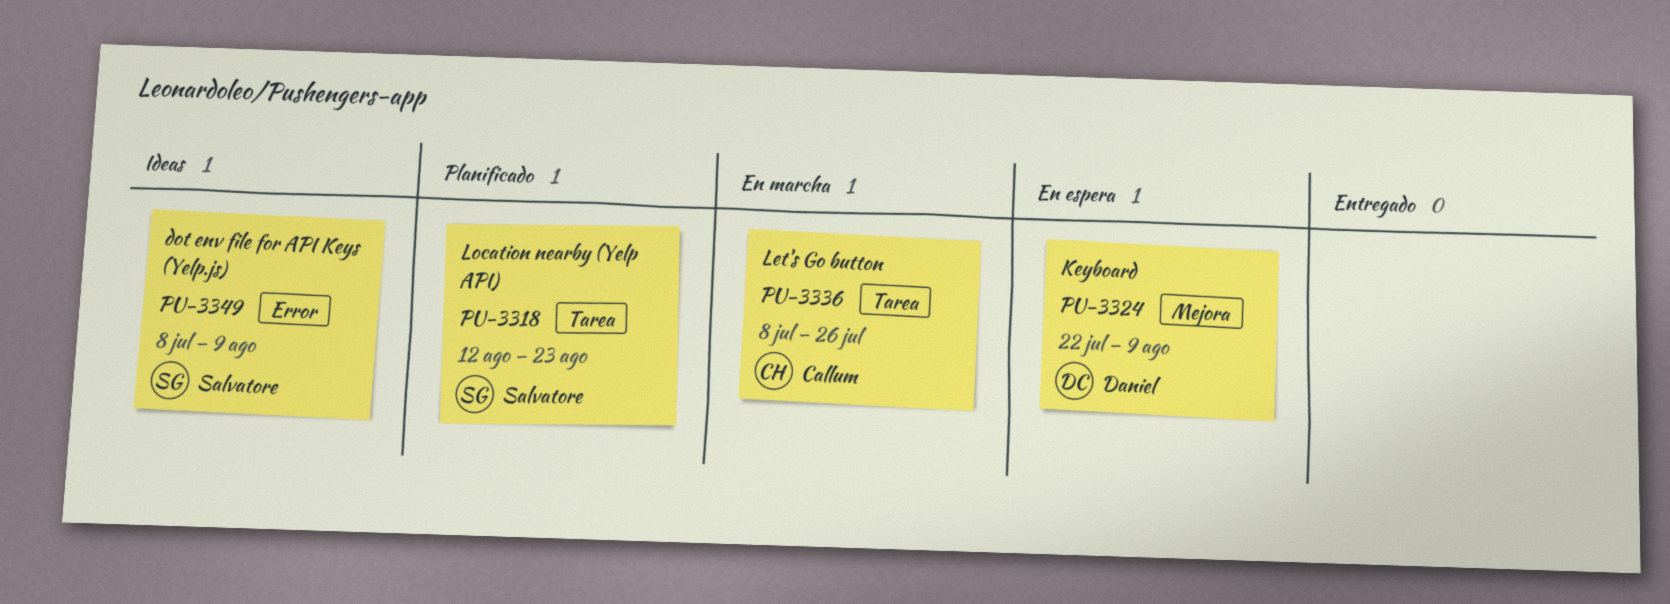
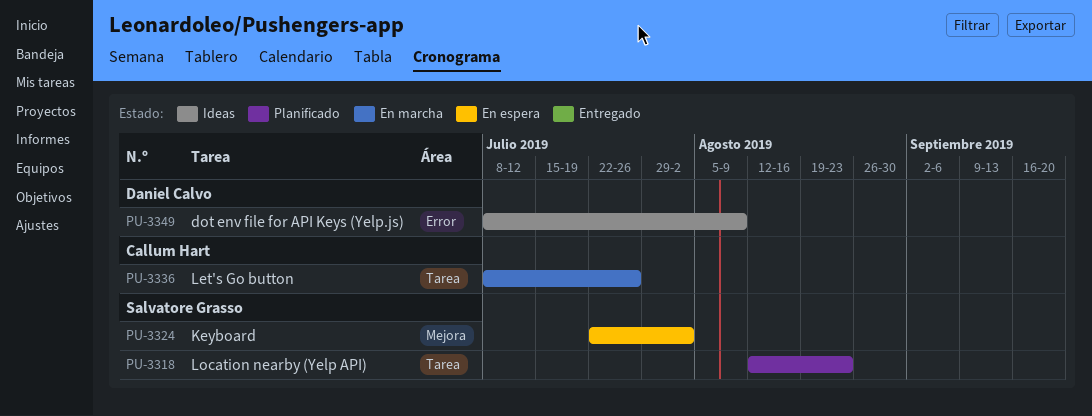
PU-3324, owner: Daniel Calvo -> Salvatore Grasso
PU-3324, due: Aug 9 -> Aug 2
PU-3349, owner: Salvatore Grasso -> Daniel Calvo

